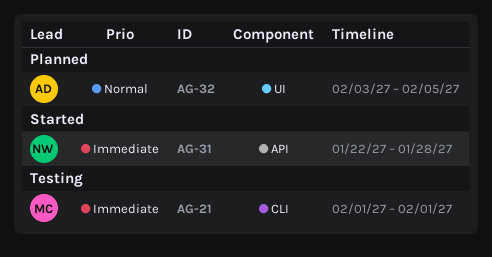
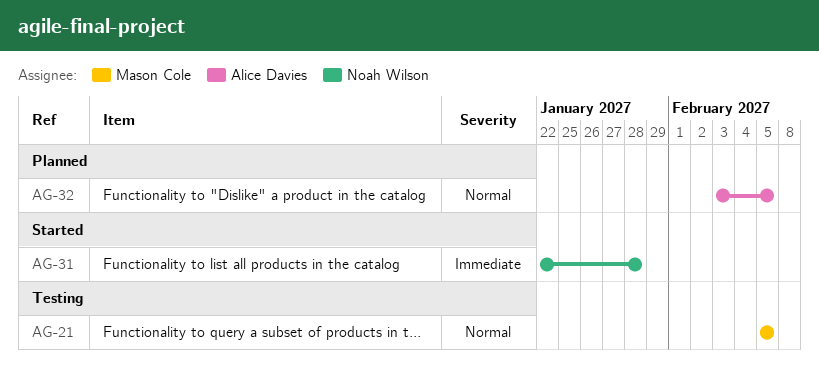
AG-21, priority: Immediate -> Normal
AG-21, start: Feb 1 -> Feb 5
AG-21, due: Feb 1 -> Feb 5

